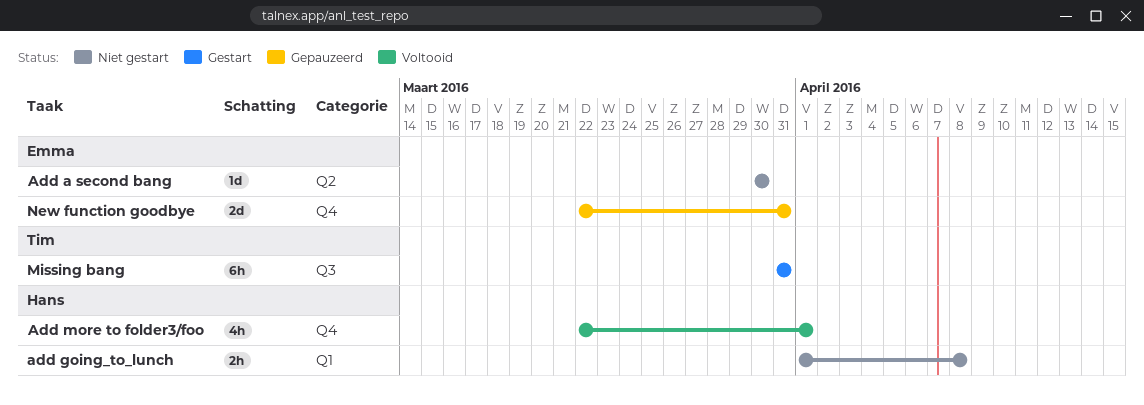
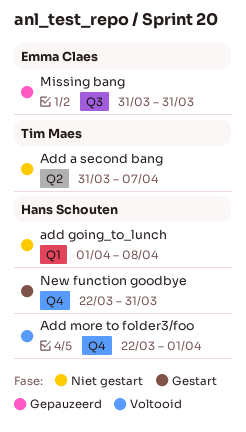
Add a second bang, owner: Emma Claes -> Tim Maes
Add a second bang, start: Mar 30 -> Mar 31
Add a second bang, due: Mar 30 -> Apr 7
Missing bang, status: Gestart -> Gepauzeerd
Missing bang, owner: Tim Maes -> Emma Claes
New function goodbye, status: Gepauzeerd -> Gestart
New function goodbye, owner: Emma Claes -> Hans Schouten

